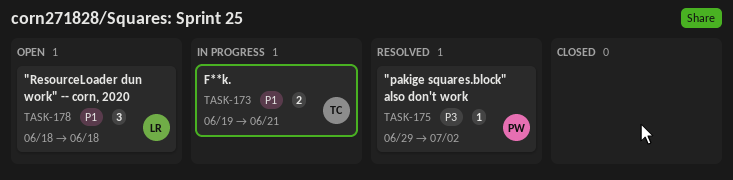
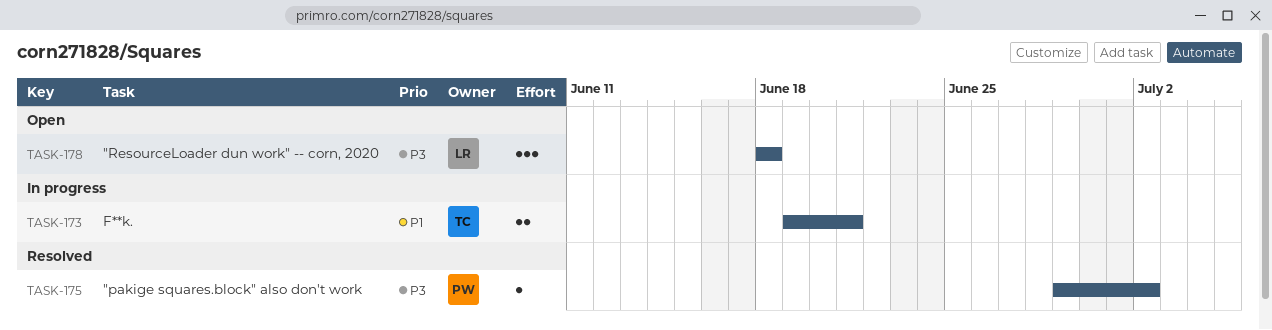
TASK-178, priority: P1 -> P3

